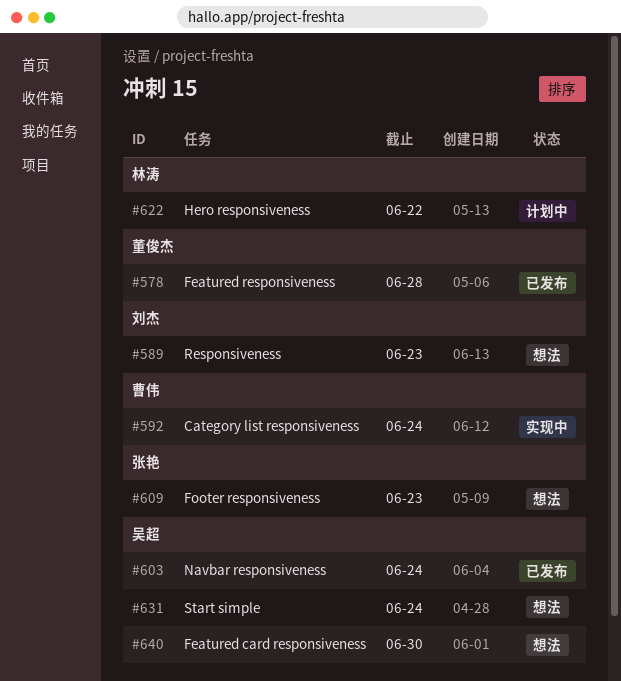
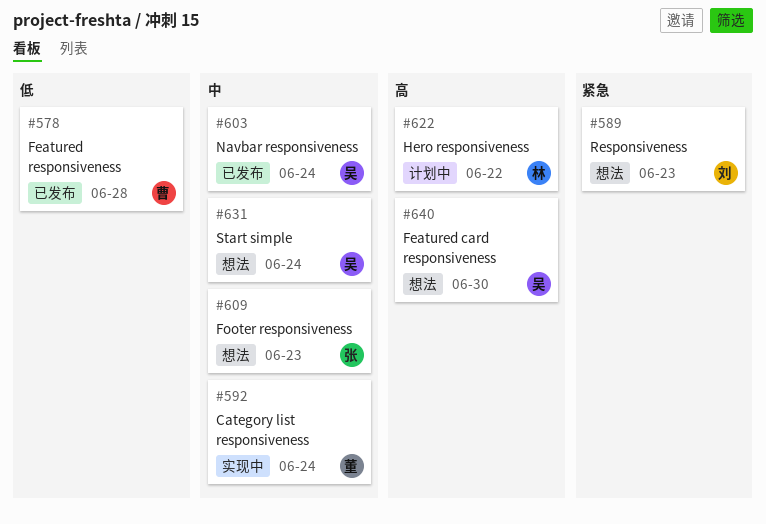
#578, owner: 董俊杰 -> 曹伟
#592, owner: 曹伟 -> 董俊杰

